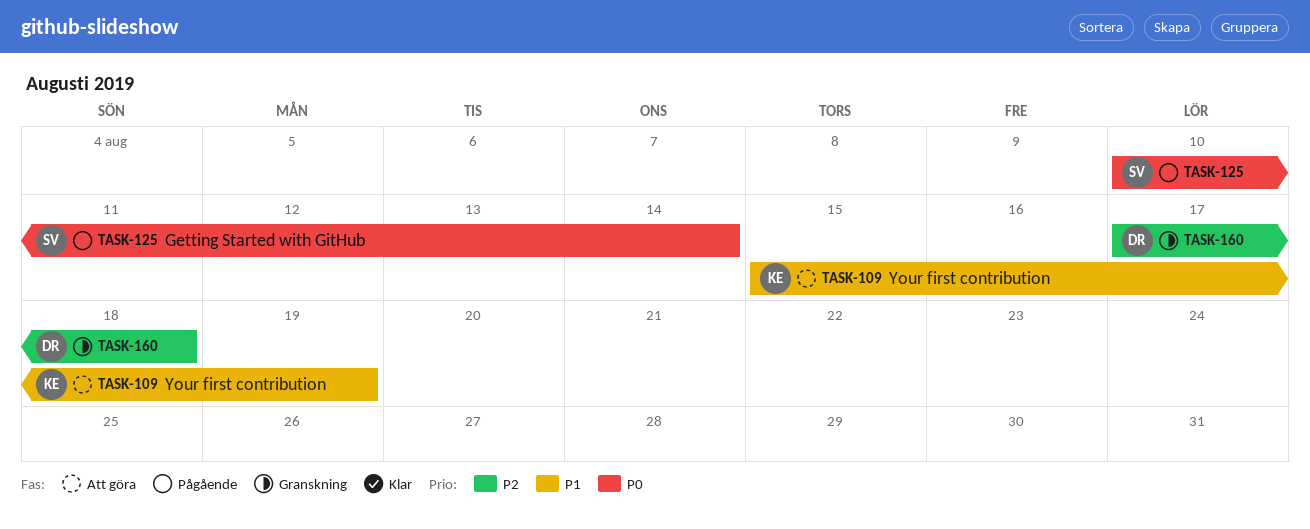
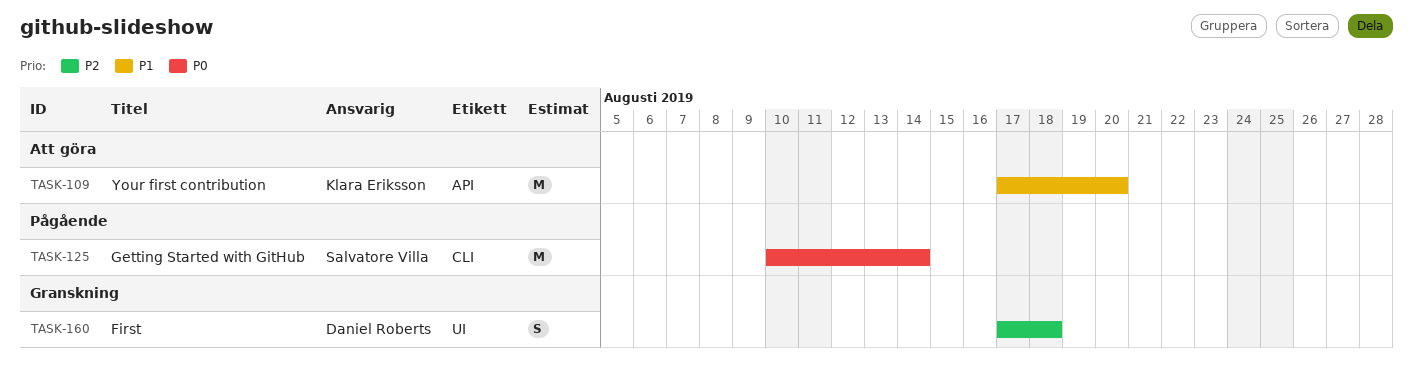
TASK-109, start: Aug 15 -> Aug 17
TASK-109, due: Aug 19 -> Aug 20

